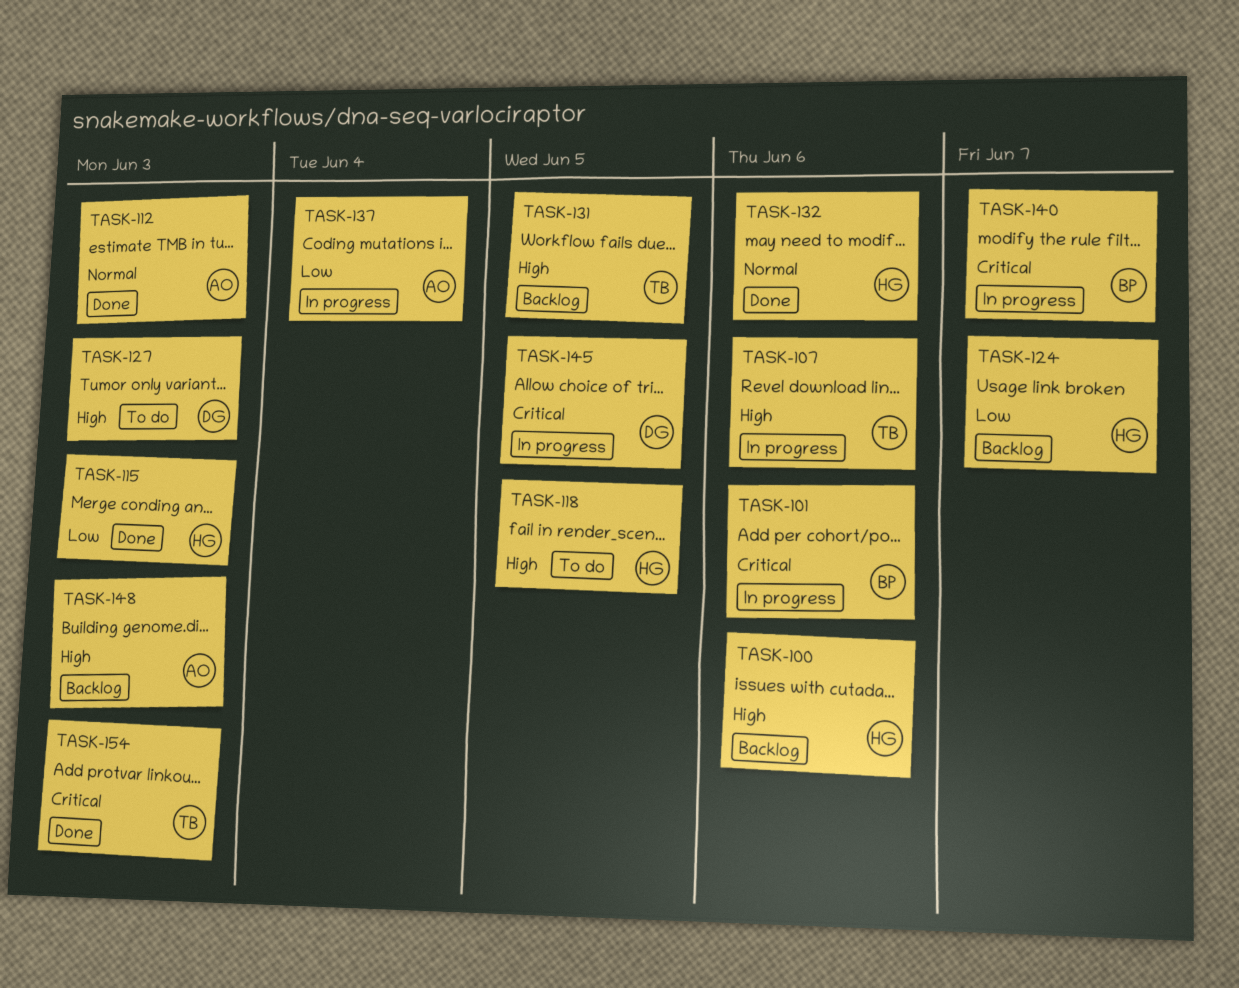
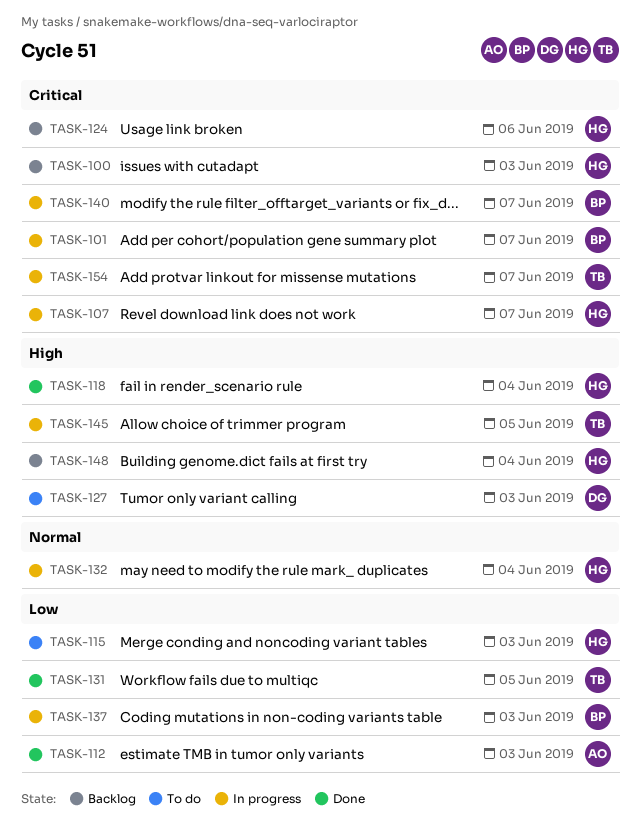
TASK-100, priority: High -> Critical
TASK-100, due: Jun 6 -> Jun 3
TASK-101, due: Jun 6 -> Jun 7
TASK-107, owner: TB -> HG
TASK-107, priority: High -> Critical
TASK-107, due: Jun 6 -> Jun 7
TASK-112, priority: Normal -> Low
TASK-115, status: Done -> To do
TASK-118, status: To do -> Done
TASK-118, due: Jun 5 -> Jun 4
TASK-124, priority: Low -> Critical
TASK-124, due: Jun 7 -> Jun 6
TASK-131, status: Backlog -> Done
TASK-131, priority: High -> Low
TASK-132, status: Done -> In progress
TASK-132, due: Jun 6 -> Jun 4
TASK-137, owner: AO -> BP
TASK-137, due: Jun 4 -> Jun 3
TASK-145, owner: DG -> TB
TASK-145, priority: Critical -> High
TASK-148, owner: AO -> HG
TASK-148, due: Jun 3 -> Jun 4
TASK-154, status: Done -> In progress
TASK-154, due: Jun 3 -> Jun 7

